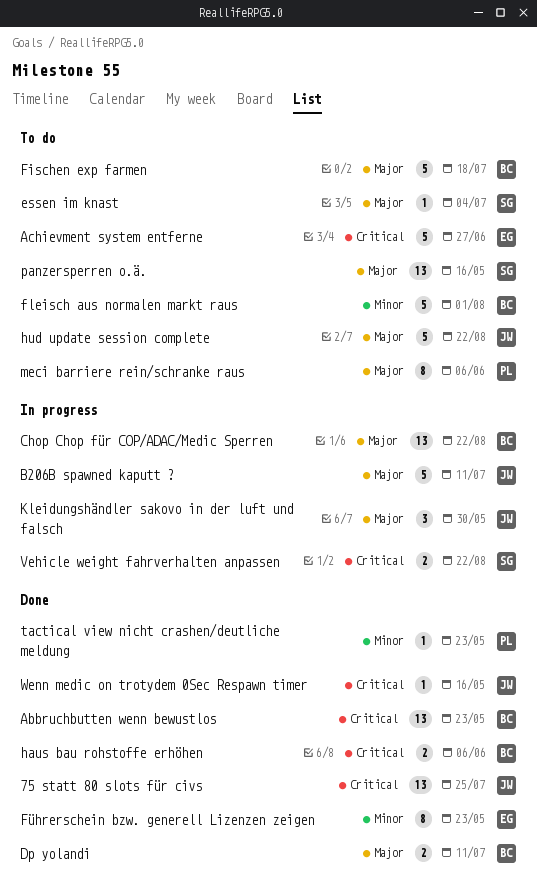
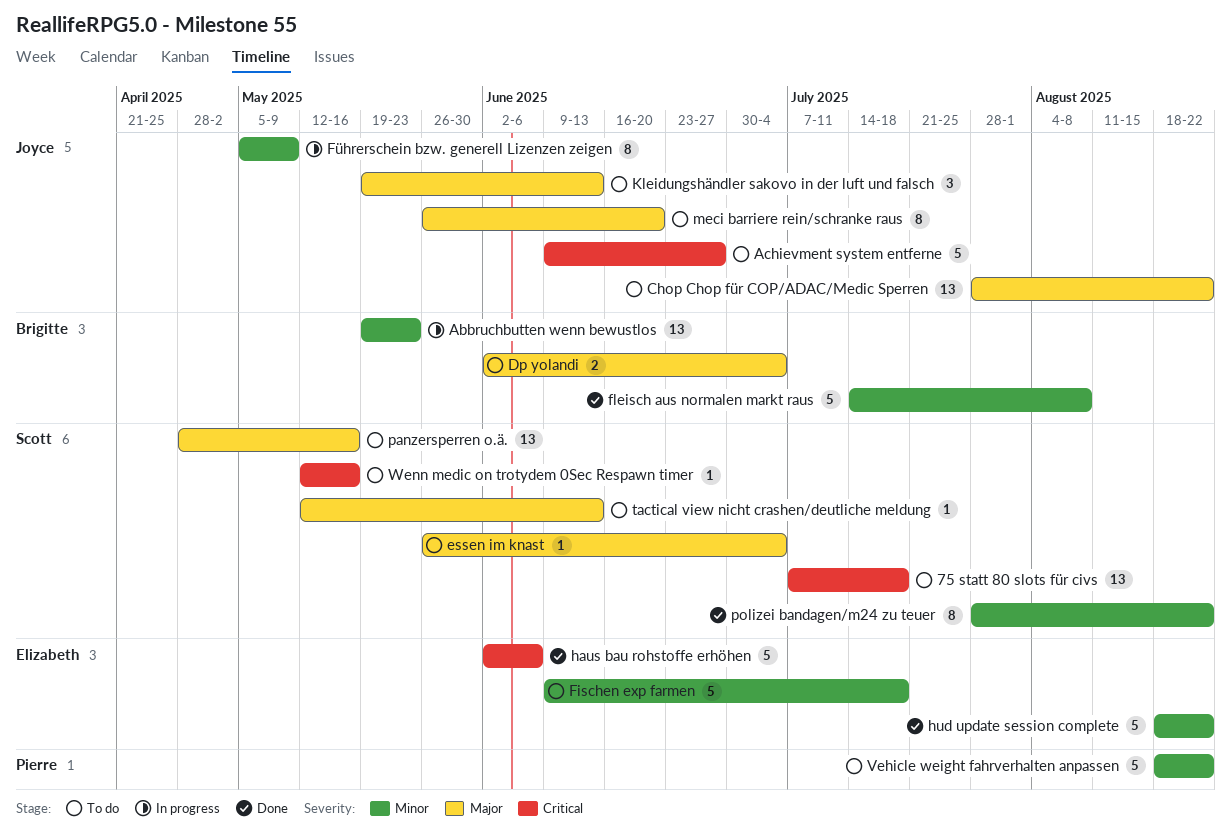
75 statt 80 slots für civs, status: Done -> To do
75 statt 80 slots für civs, owner: Joyce -> Scott
75 statt 80 slots für civs, due: Jul 25 -> Jul 18
Abbruchbutten wenn bewustlos, status: Done -> In progress
Abbruchbutten wenn bewustlos, priority: Critical -> Minor
Achievment system entferne, owner: Elizabeth -> Joyce
B206B spawned kaputt ?: present -> none
Chop Chop für COP/ADAC/Medic Sperren, status: In progress -> To do
Chop Chop für COP/ADAC/Medic Sperren, owner: Brigitte -> Joyce
Dp yolandi, status: Done -> To do
Dp yolandi, due: Jul 11 -> Jul 4
Fischen exp farmen, owner: Brigitte -> Elizabeth
Fischen exp farmen, priority: Major -> Minor
fleisch aus normalen markt raus, status: To do -> Done
fleisch aus normalen markt raus, due: Aug 1 -> Aug 8
Führerschein bzw. generell Lizenzen zeigen, status: Done -> In progress
Führerschein bzw. generell Lizenzen zeigen, owner: Elizabeth -> Joyce
Führerschein bzw. generell Lizenzen zeigen, due: May 23 -> May 9
haus bau rohstoffe erhöhen, owner: Brigitte -> Elizabeth
haus bau rohstoffe erhöhen, estimate: 2 -> 5
hud update session complete, status: To do -> Done
hud update session complete, owner: Joyce -> Elizabeth
hud update session complete, priority: Major -> Minor
Kleidungshändler sakovo in der luft und falsch, status: In progress -> To do
Kleidungshändler sakovo in der luft und falsch, due: May 30 -> Jun 13
meci barriere rein/schranke raus, owner: Pierre -> Joyce
meci barriere rein/schranke raus, due: Jun 6 -> Jun 20
polizei bandagen/m24 zu teuer: none -> present
tactical view nicht crashen/deutliche meldung, status: Done -> To do
tactical view nicht crashen/deutliche meldung, owner: Pierre -> Scott
tactical view nicht crashen/deutliche meldung, priority: Minor -> Major
tactical view nicht crashen/deutliche meldung, due: May 23 -> Jun 13
Vehicle weight fahrverhalten anpassen, status: In progress -> To do
Vehicle weight fahrverhalten anpassen, owner: Scott -> Pierre
Vehicle weight fahrverhalten anpassen, priority: Critical -> Minor
Vehicle weight fahrverhalten anpassen, estimate: 2 -> 5
Wenn medic on trotydem 0Sec Respawn timer, status: Done -> To do
Wenn medic on trotydem 0Sec Respawn timer, owner: Joyce -> Scott

